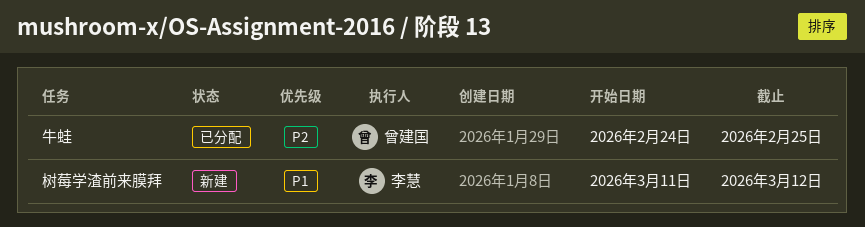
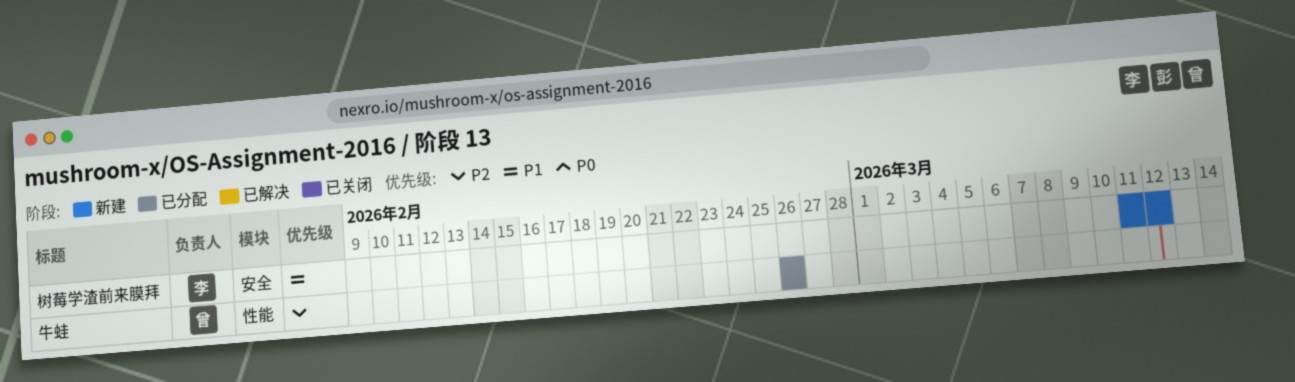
牛蛙, start: Feb 24 -> Feb 26
牛蛙, due: Feb 25 -> Feb 26

